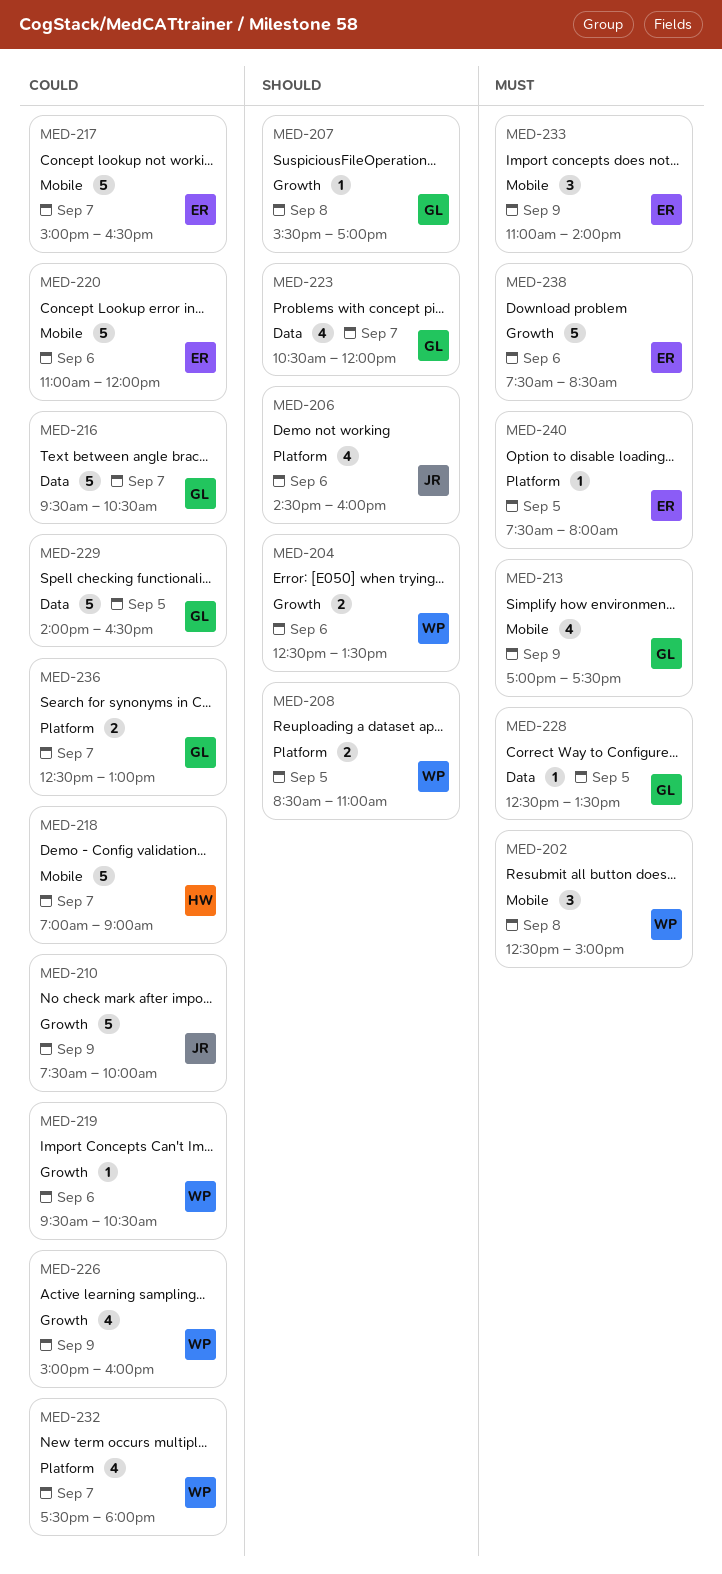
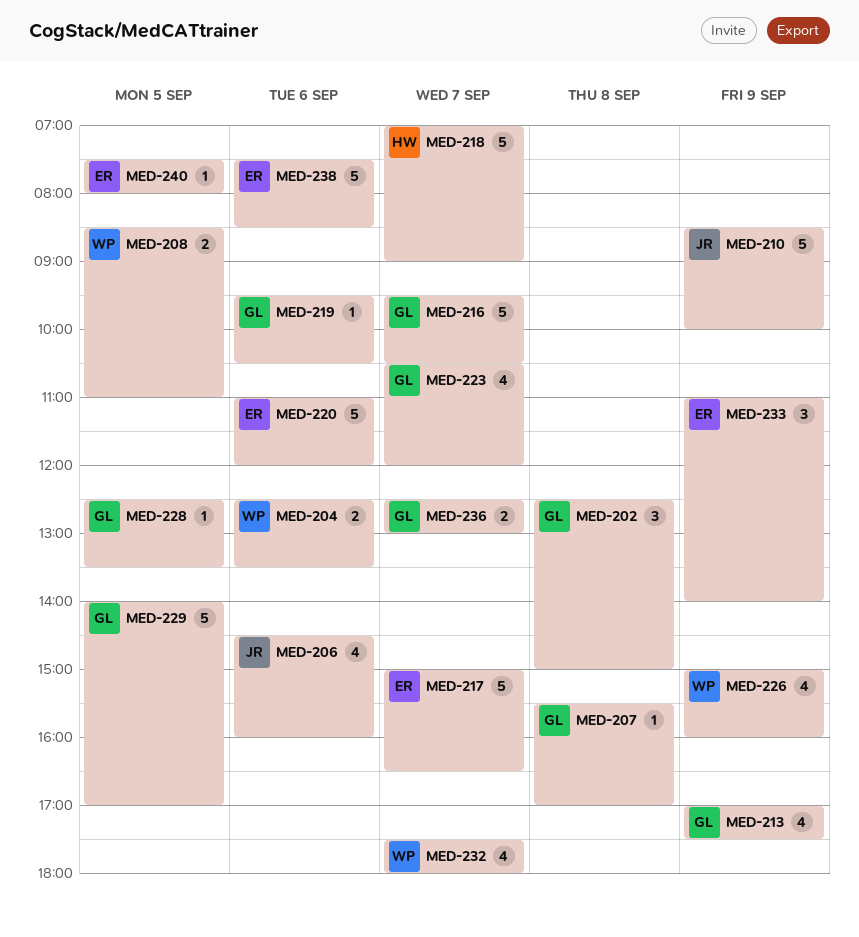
MED-202, owner: WP -> GL
MED-210, begins: 07:30 -> 08:30
MED-219, owner: WP -> GL
MED-229, ends: 16:30 -> 17:00

